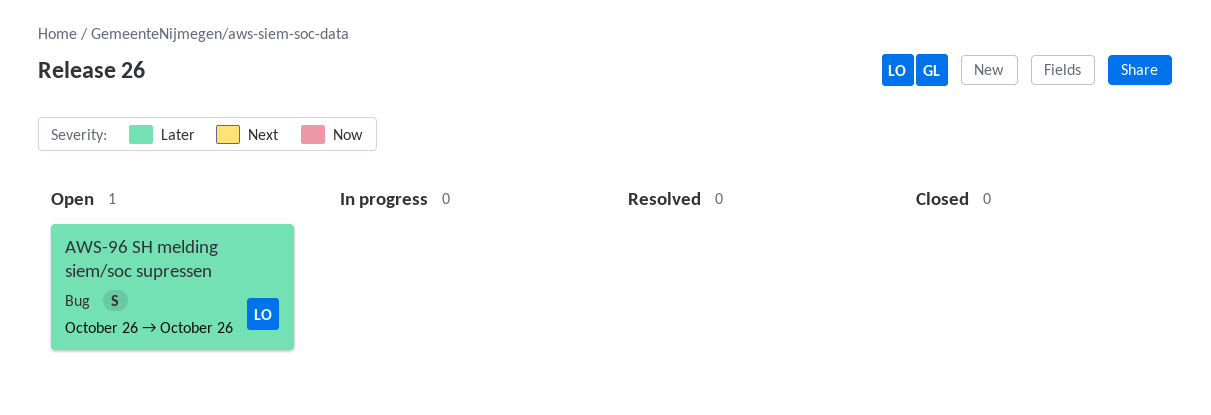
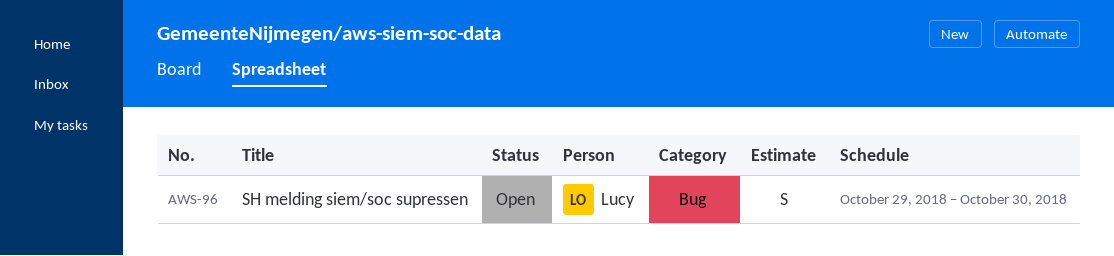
AWS-96, start: Oct 26 -> Oct 29
AWS-96, due: Oct 26 -> Oct 30

